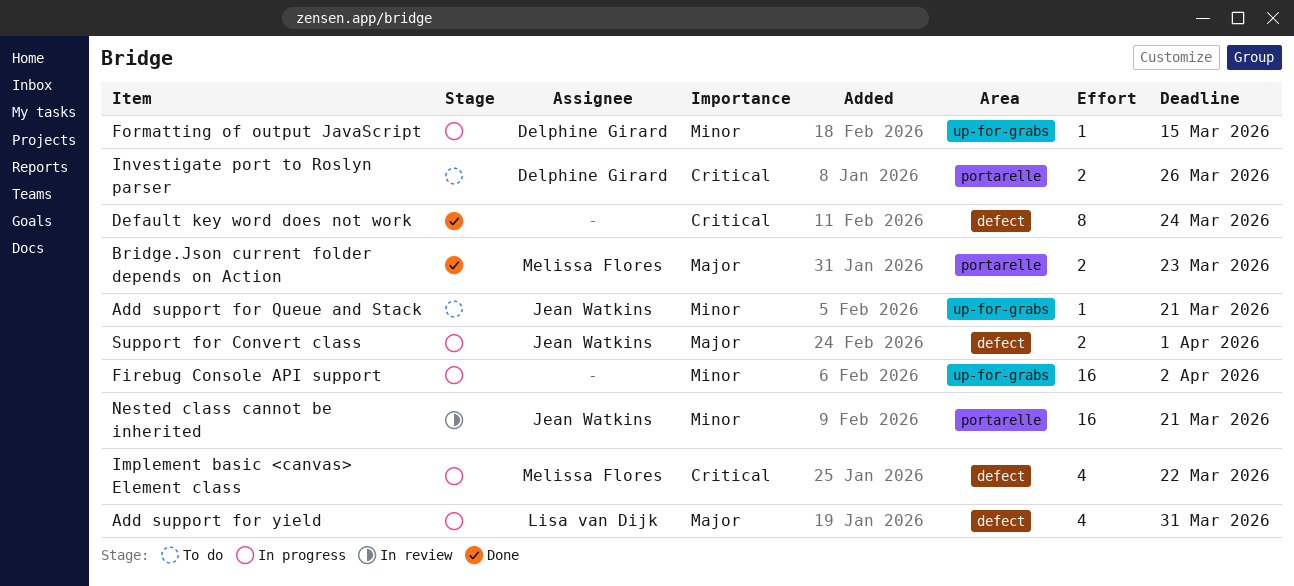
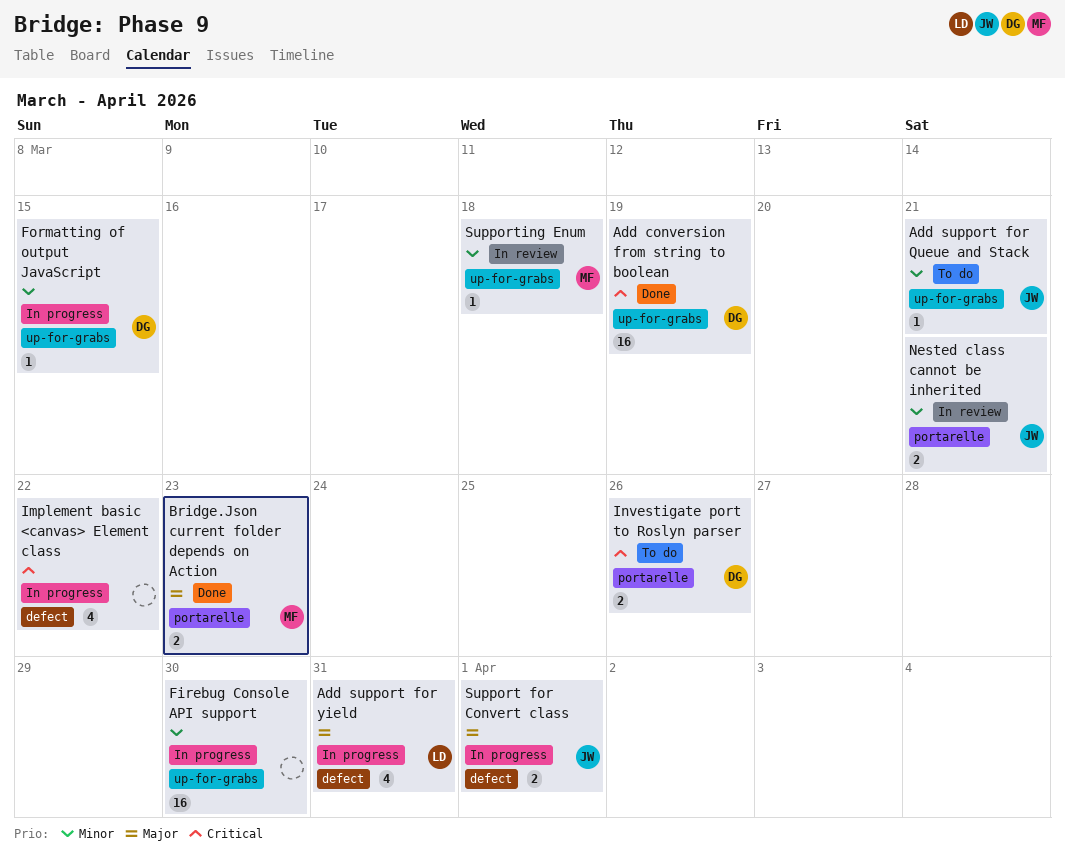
Add conversion from string to boolean: none -> present
Default key word does not work: present -> none
Firebug Console API support, due: Apr 2 -> Mar 30
Implement basic <canvas> Element class, owner: Melissa Flores -> none
Nested class cannot be inherited, estimate: 16 -> 2
Supporting Enum: none -> present

